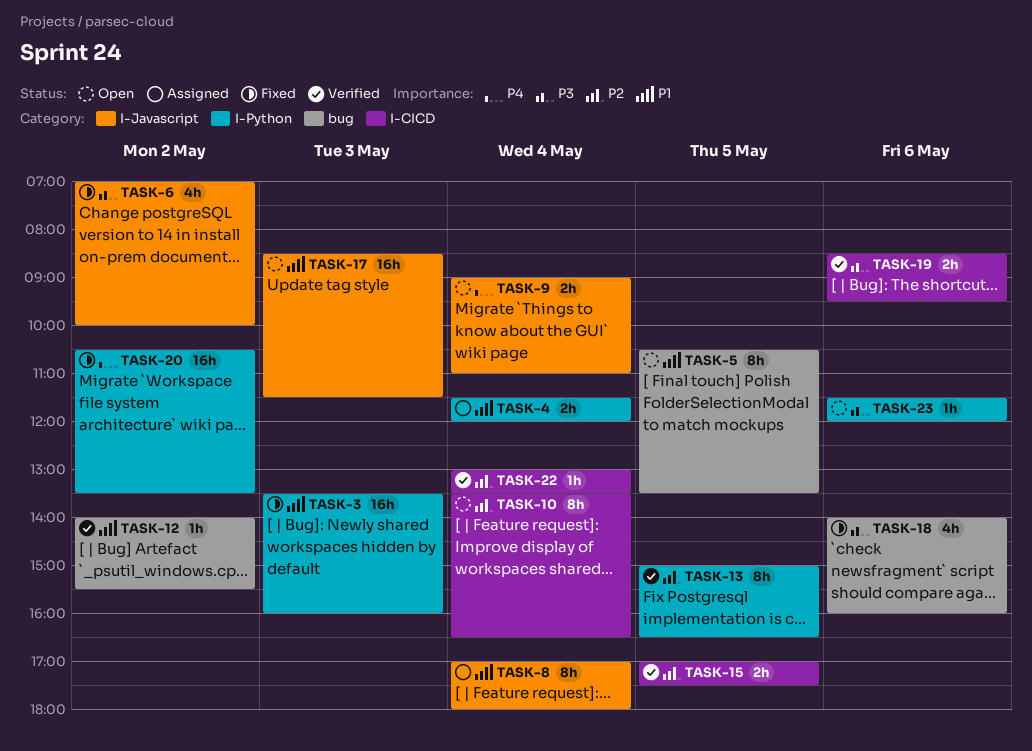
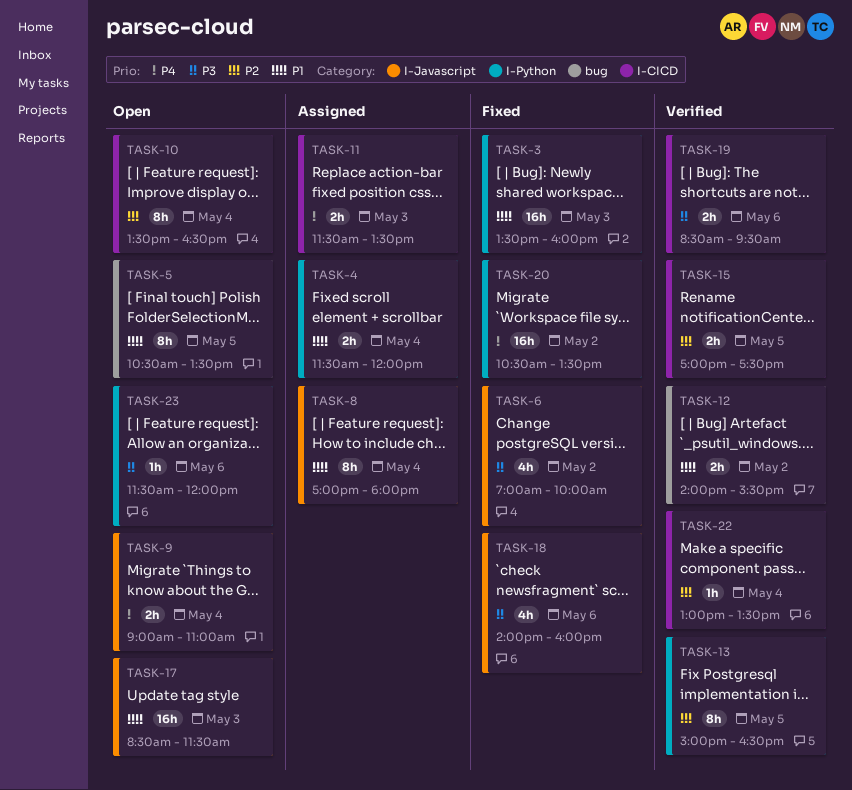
TASK-11: none -> present
TASK-12, estimate: 1h -> 2h
TASK-18, label: bug -> I-Javascript

